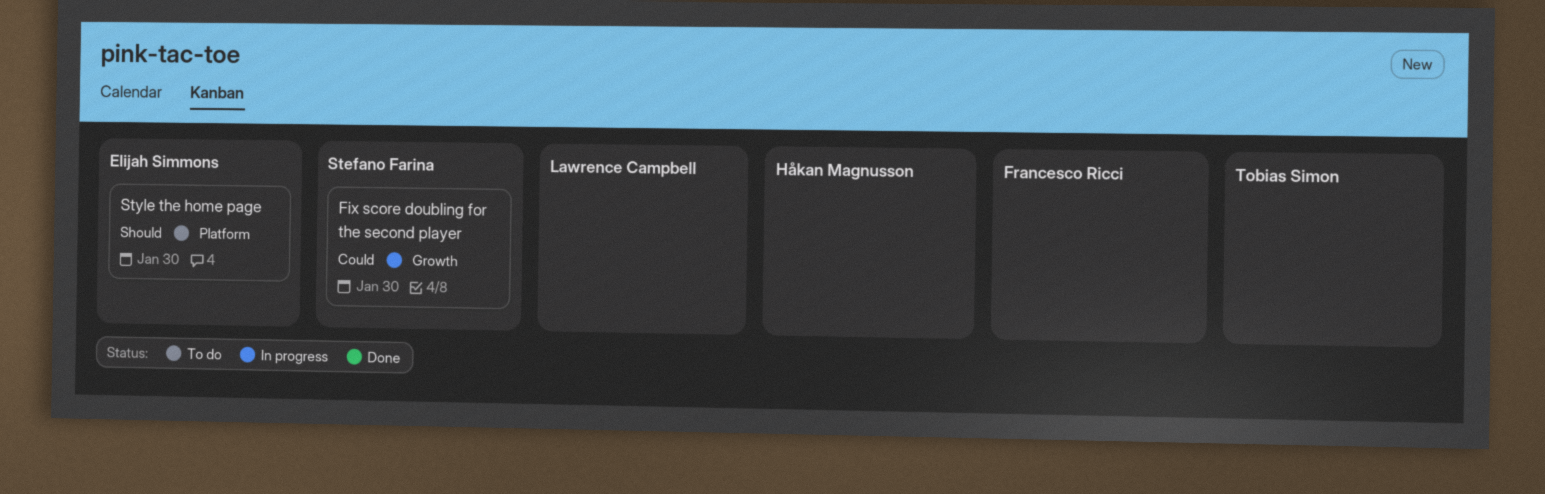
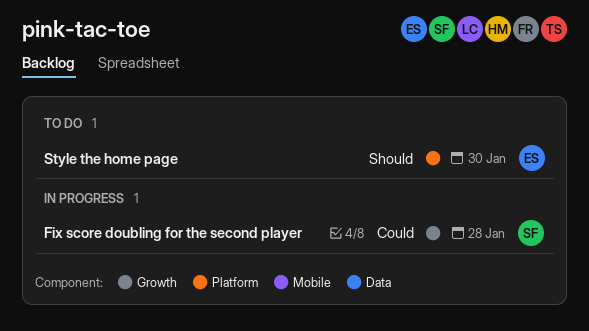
Fix score doubling for the second player, due: Jan 30 -> Jan 28

